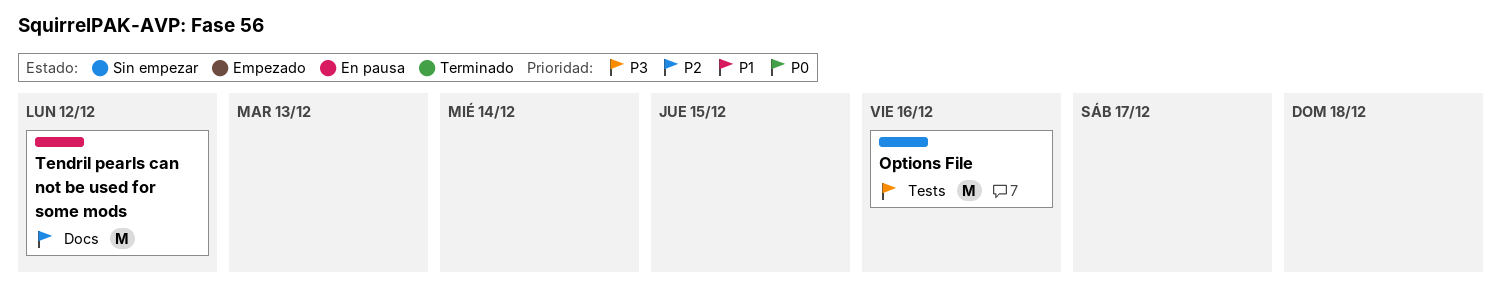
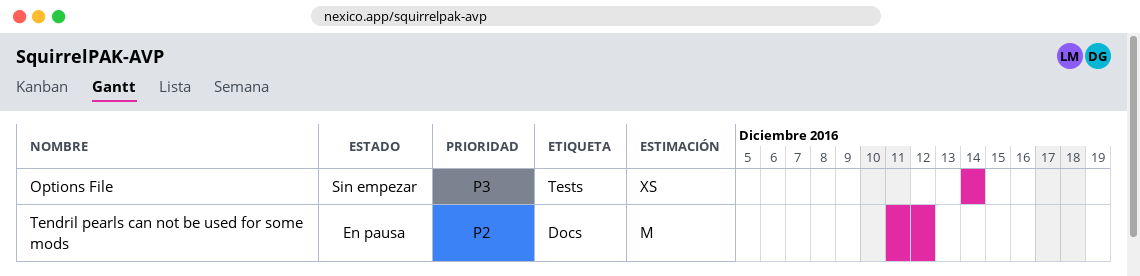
Options File, estimate: M -> XS
Options File, due: Dec 16 -> Dec 14

